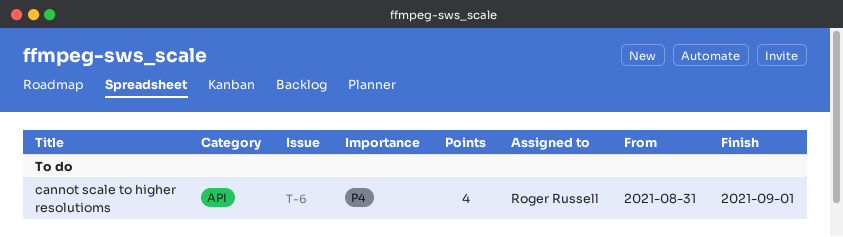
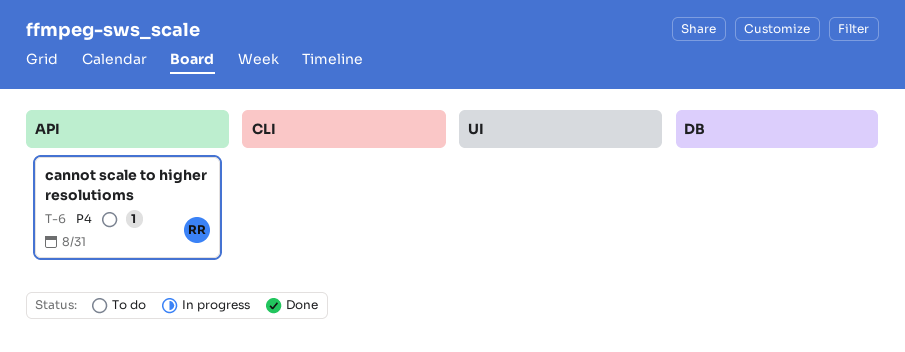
T-6, estimate: 4 -> 1
T-6, due: Sep 1 -> Aug 31

